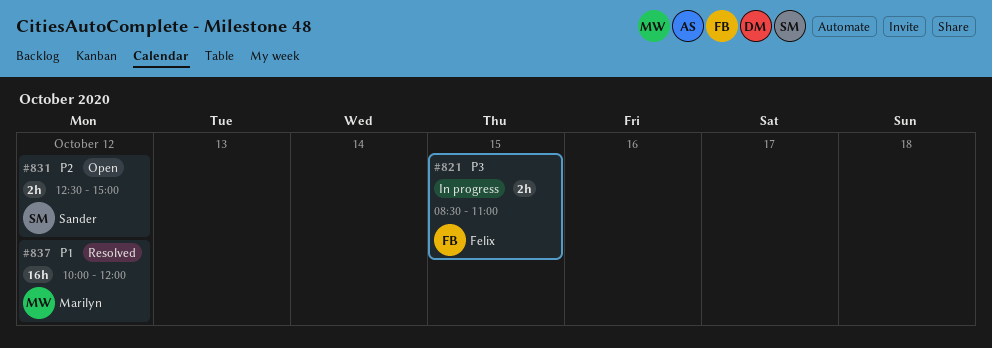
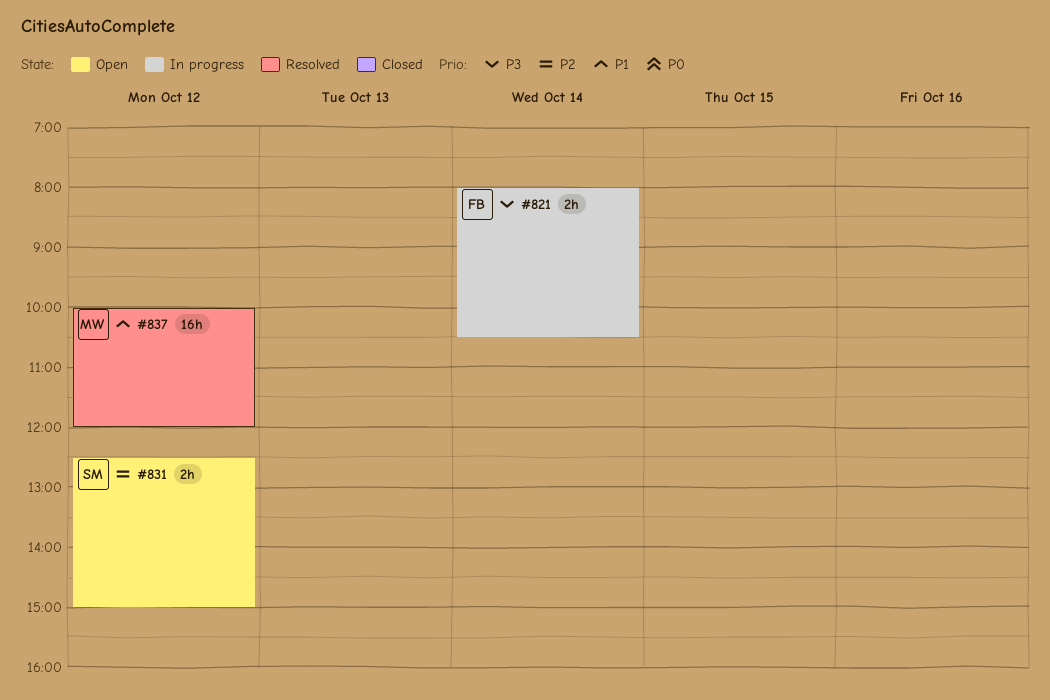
#821, day: Oct 15 -> Oct 14
#821, begins: 08:30 -> 08:00
#821, ends: 11:00 -> 10:30

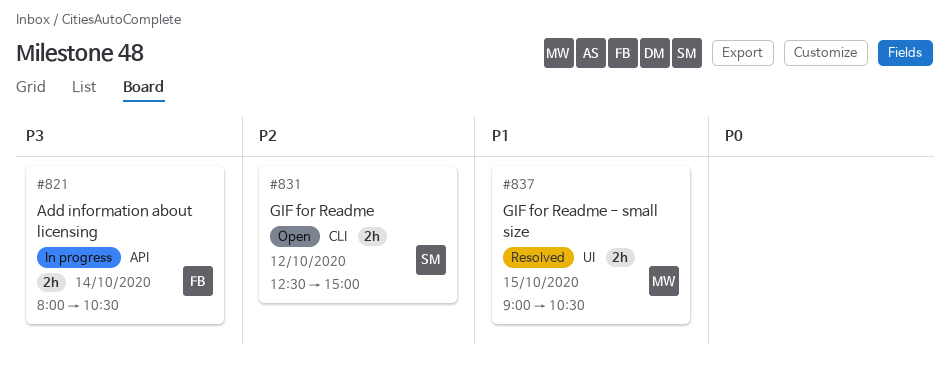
#837, estimate: 16h -> 2h
#837, day: Oct 12 -> Oct 15
#837, begins: 10:00 -> 09:00
#837, ends: 12:00 -> 10:30

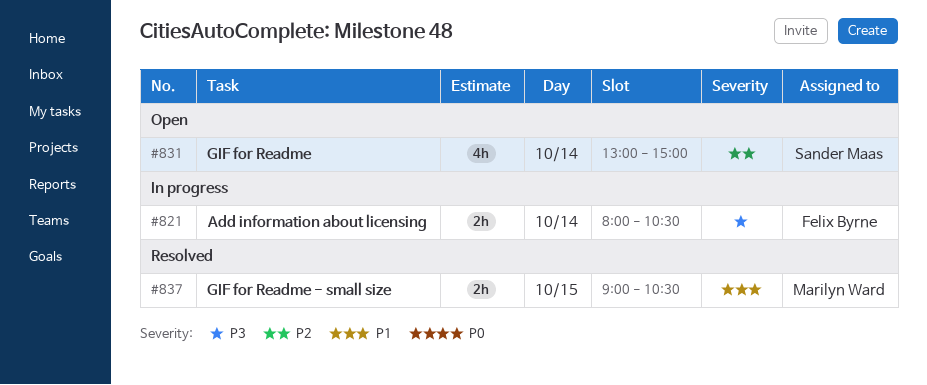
#831, estimate: 2h -> 4h
#831, day: Oct 12 -> Oct 14
#831, begins: 12:30 -> 13:00

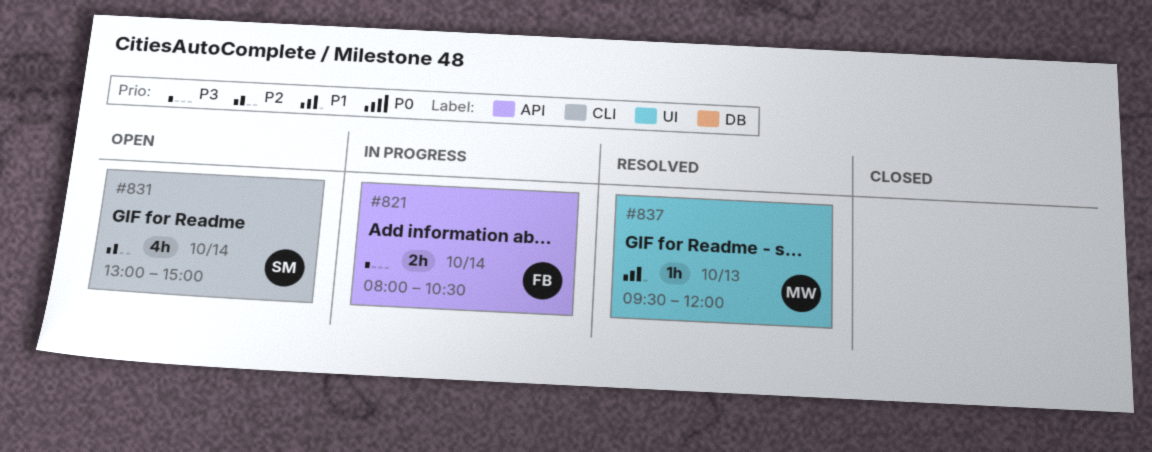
#837, estimate: 2h -> 1h
#837, day: Oct 15 -> Oct 13
#837, begins: 09:00 -> 09:30
#837, ends: 10:30 -> 12:00

